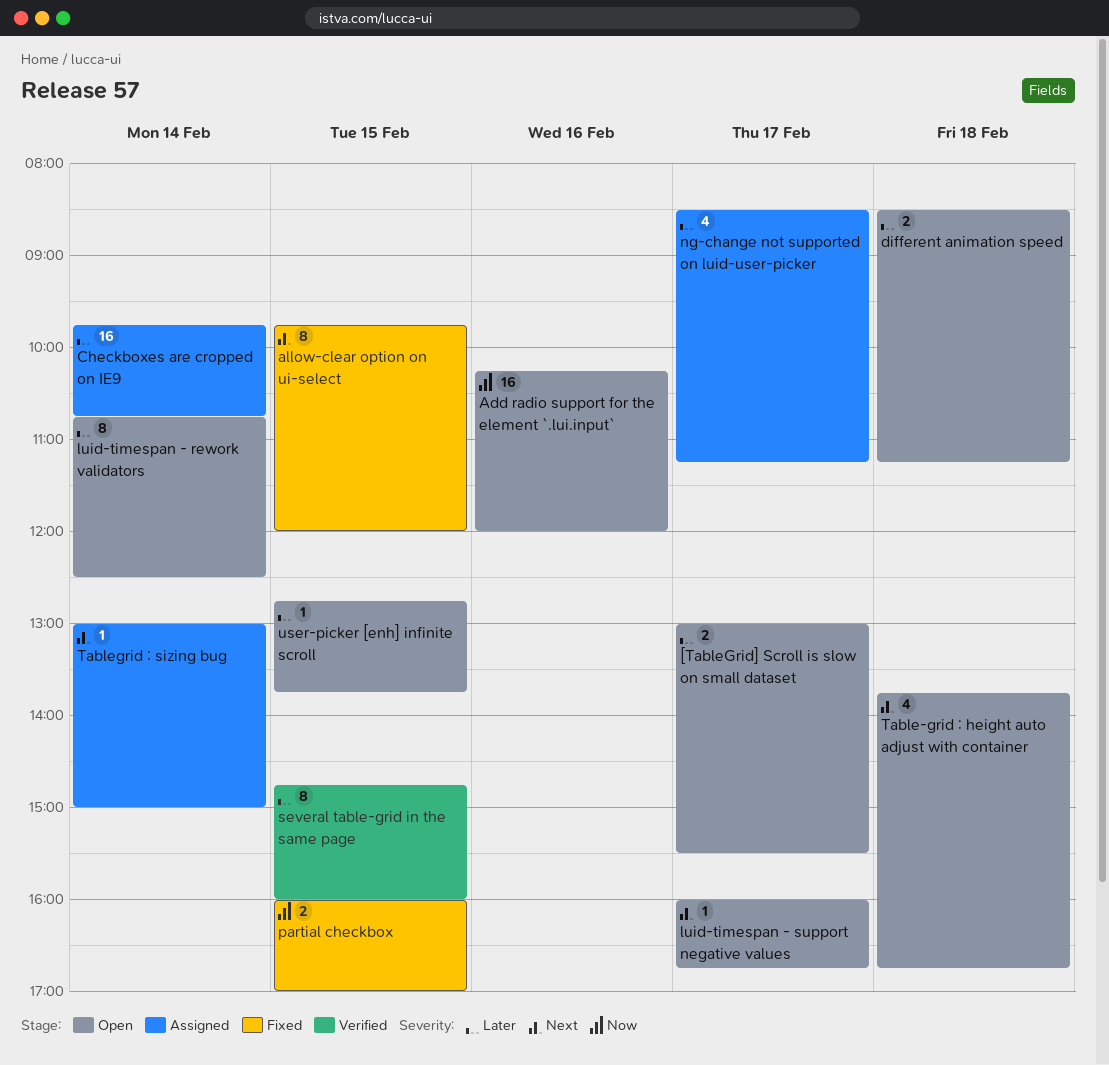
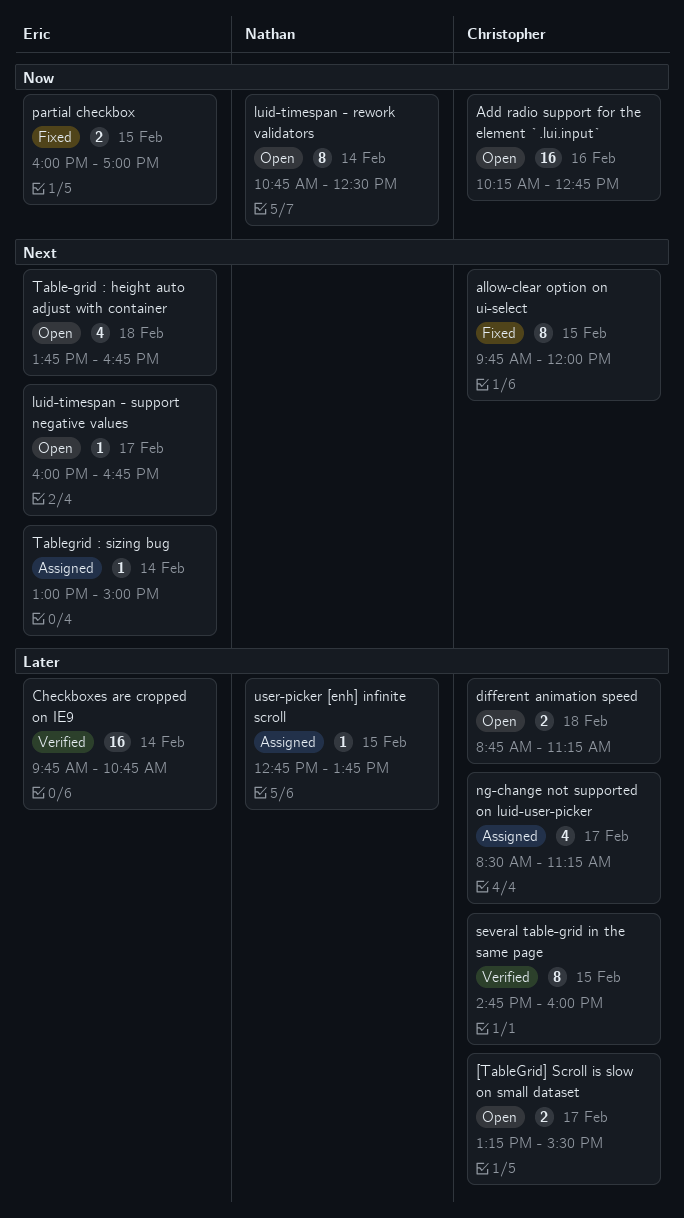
[TableGrid] Scroll is slow on small dataset, begins: 13:00 -> 13:15
Add radio support for the element `.lui.input`, ends: 12:00 -> 12:45
Checkboxes are cropped on IE9, status: Assigned -> Verified
different animation speed, begins: 08:30 -> 08:45
luid-timespan - rework validators, priority: Later -> Now
user-picker [enh] infinite scroll, status: Open -> Assigned

